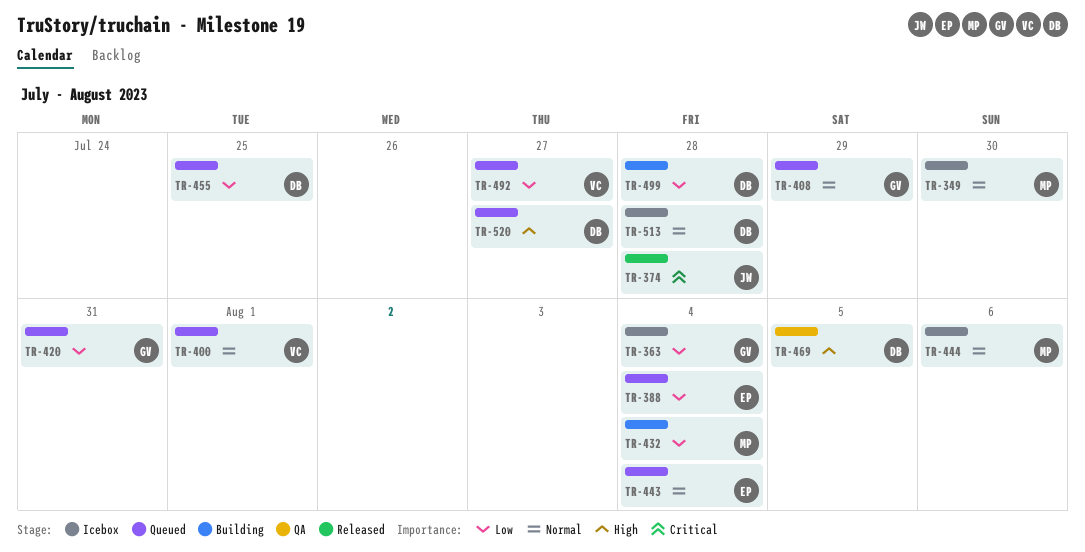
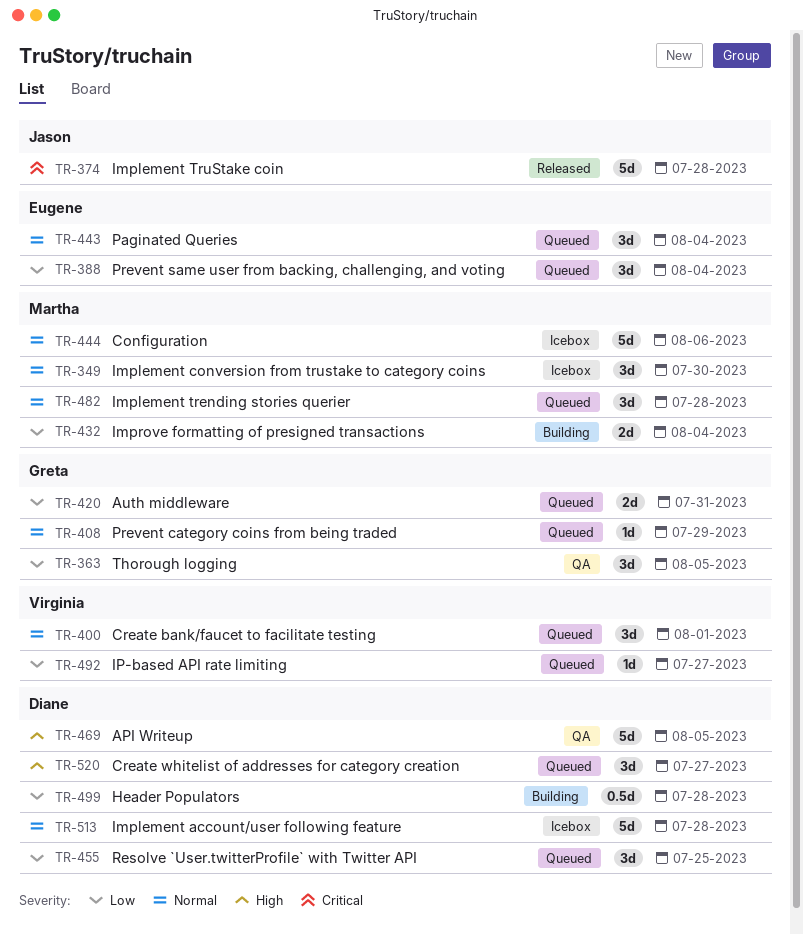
TR-363, status: Icebox -> QA
TR-363, due: Aug 4 -> Aug 5
TR-482: none -> present

